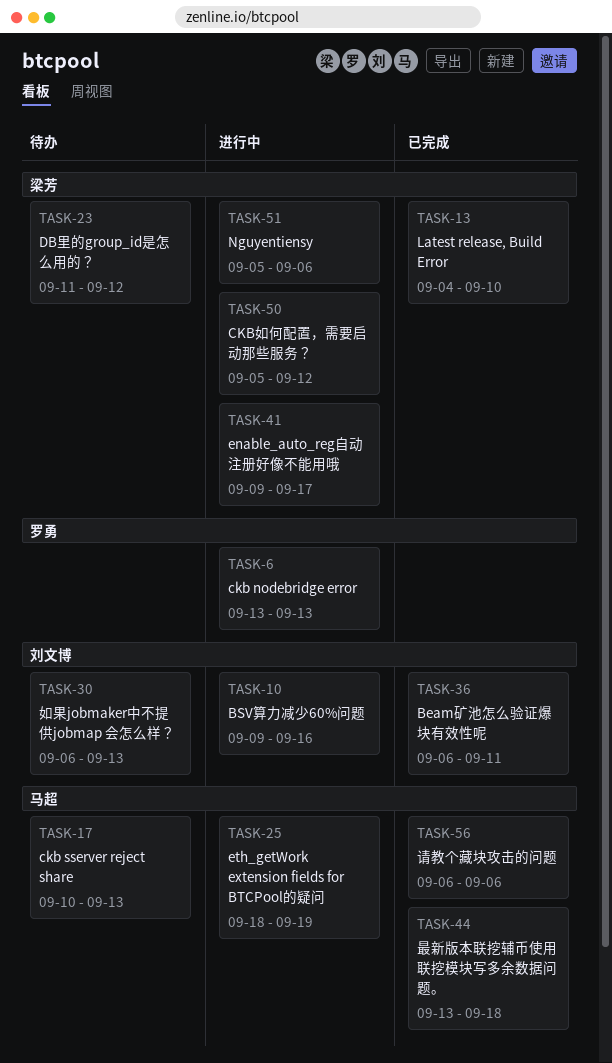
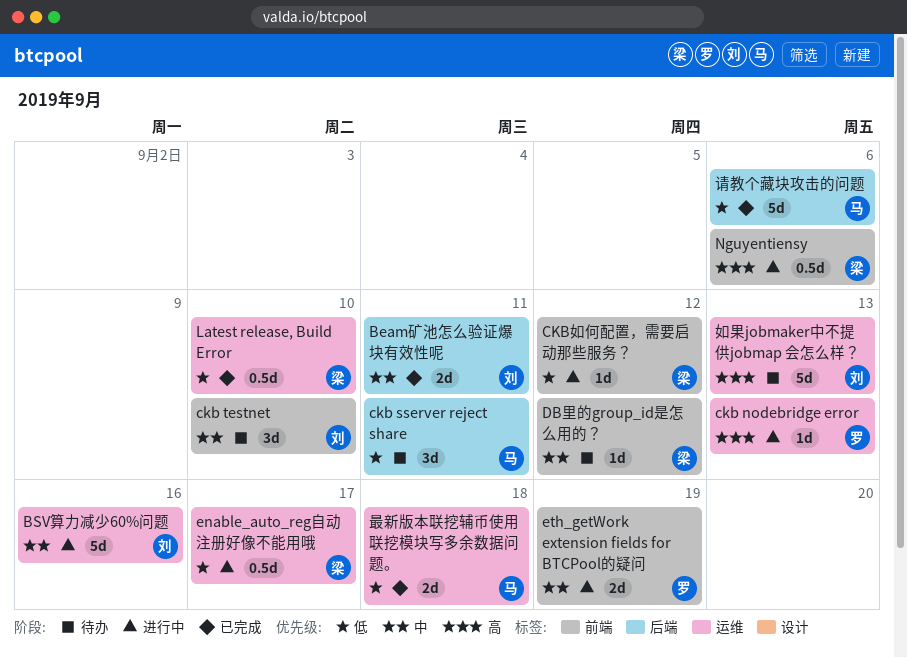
ckb sserver reject share, due: Sep 13 -> Sep 11
ckb testnet: none -> present
eth_getWork extension fields for BTCPool的疑问, owner: 马超 -> 罗勇

